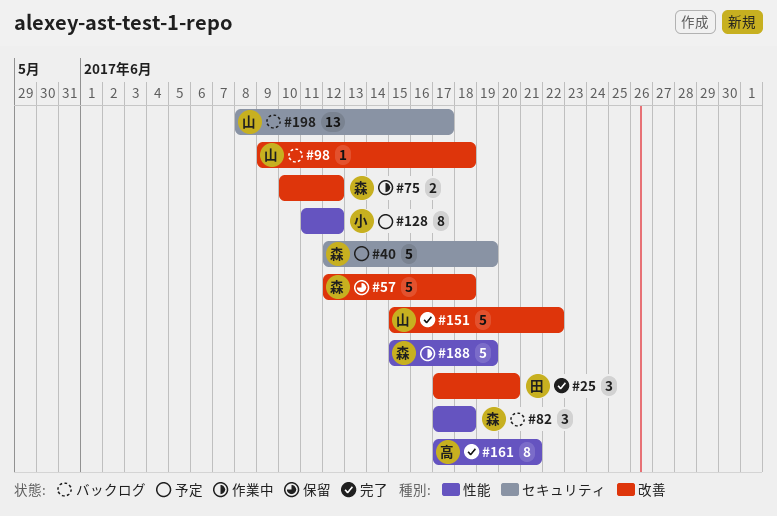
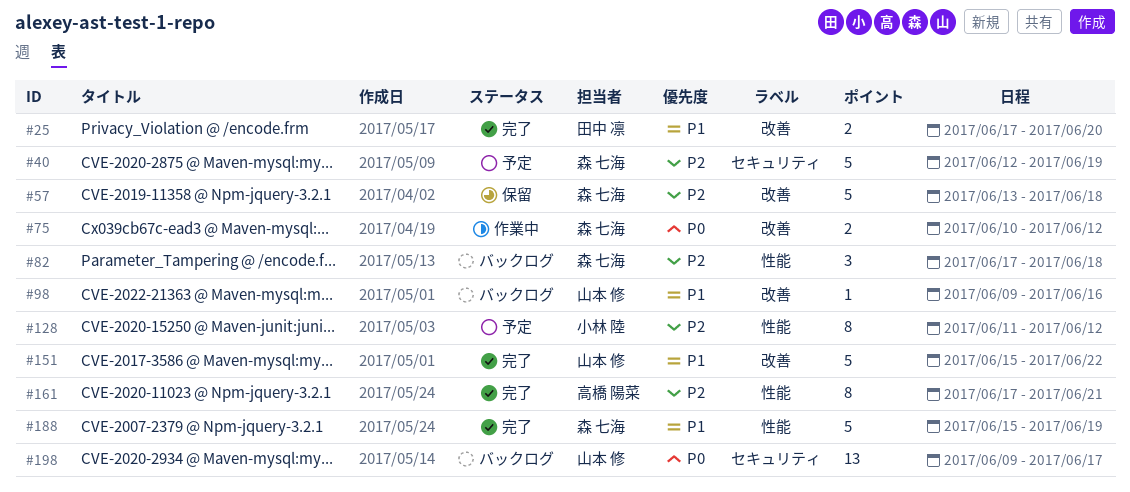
#25, estimate: 3 -> 2
#57, start: Jun 12 -> Jun 13
#98, due: Jun 18 -> Jun 16
#188, status: 作業中 -> 完了
#198, start: Jun 8 -> Jun 9

